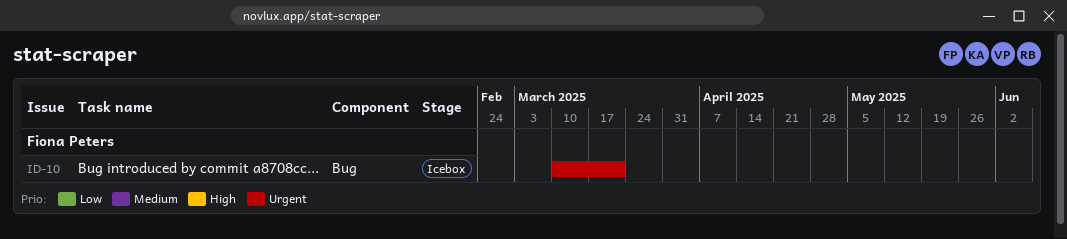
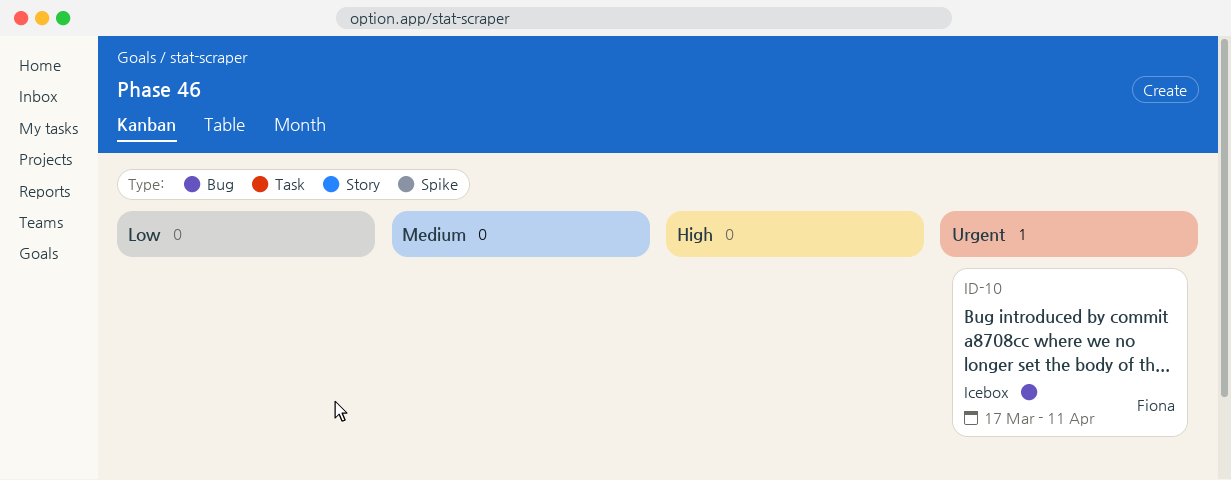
ID-10, start: Mar 10 -> Mar 17
ID-10, due: Mar 21 -> Apr 11

